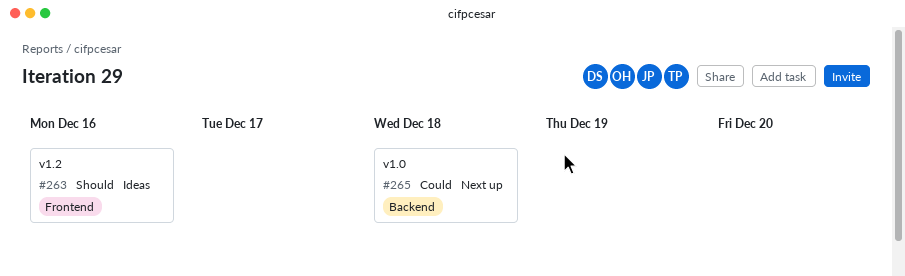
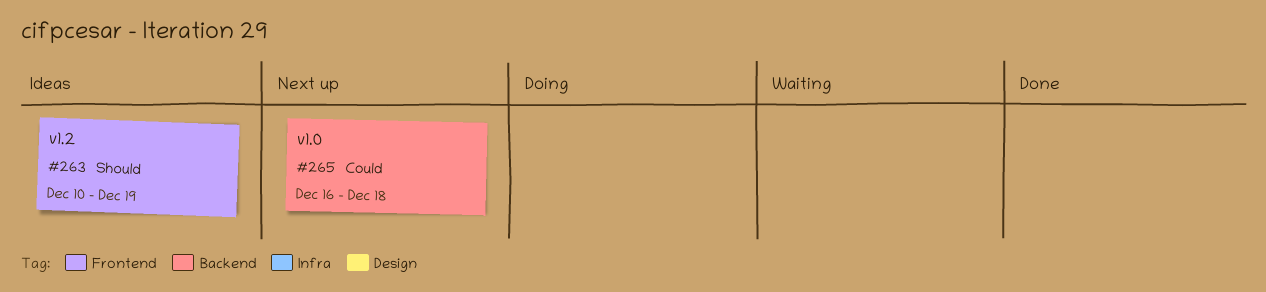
#263, due: Dec 16 -> Dec 19

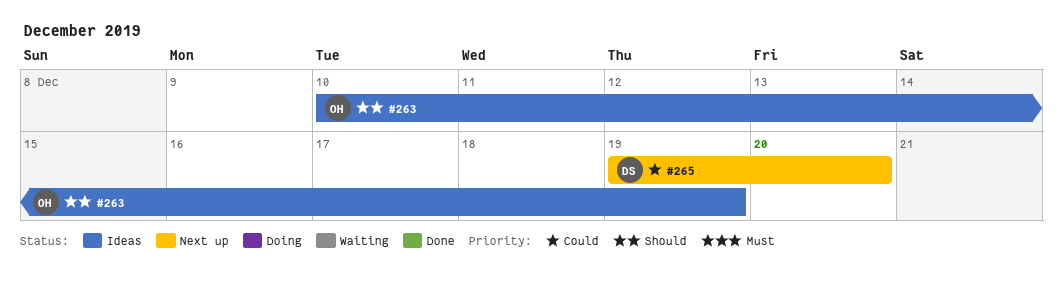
#265, start: Dec 16 -> Dec 19
#265, due: Dec 18 -> Dec 20

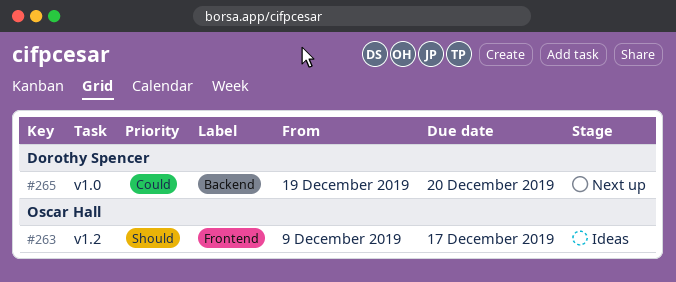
#263, start: Dec 10 -> Dec 9
#263, due: Dec 19 -> Dec 17

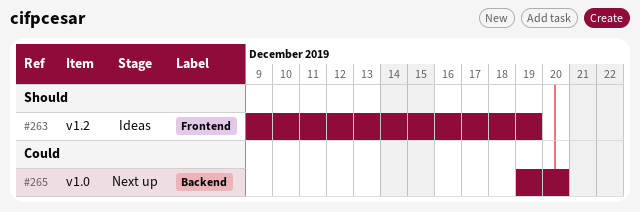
#263, due: Dec 17 -> Dec 19

